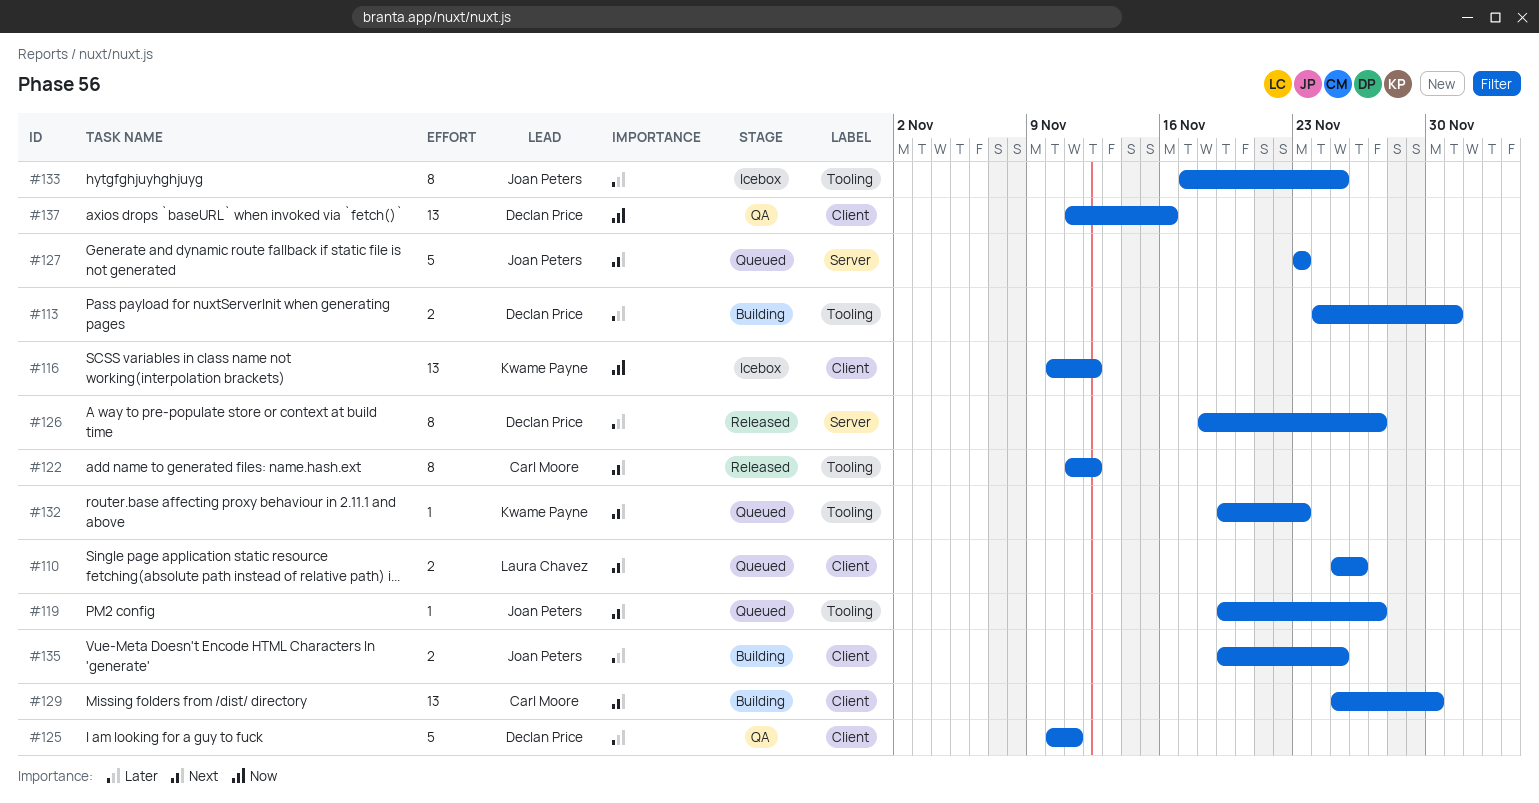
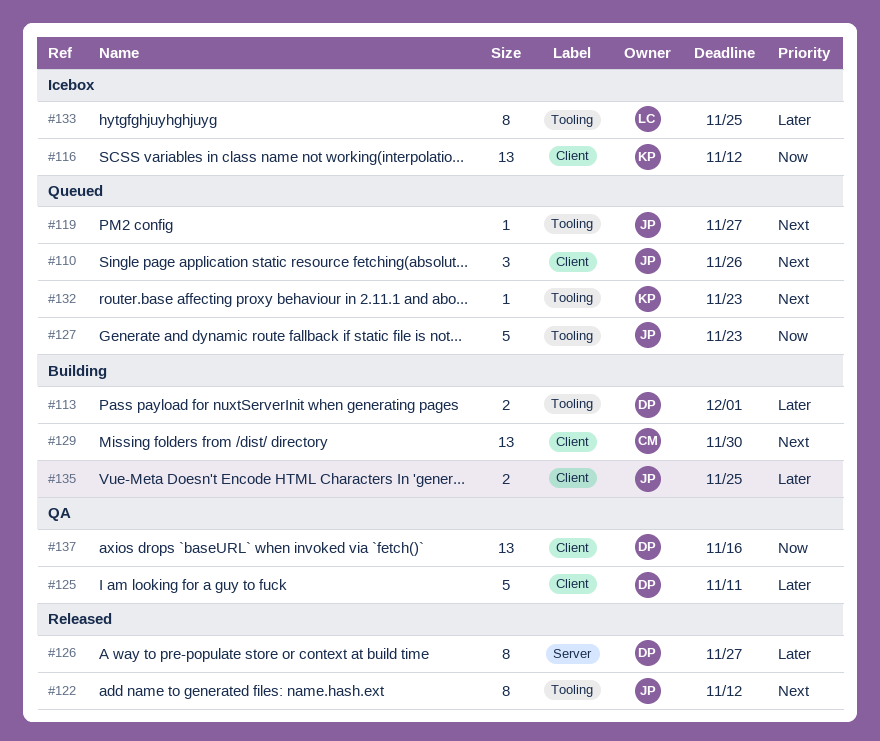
#110, owner: Laura Chavez -> Joan Peters
#110, estimate: 2 -> 3
#122, owner: Carl Moore -> Joan Peters
#127, priority: Next -> Now
#127, label: Server -> Tooling
#133, owner: Joan Peters -> Laura Chavez

